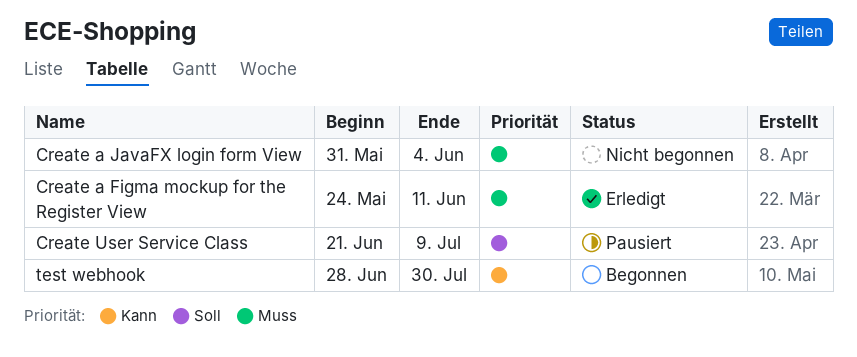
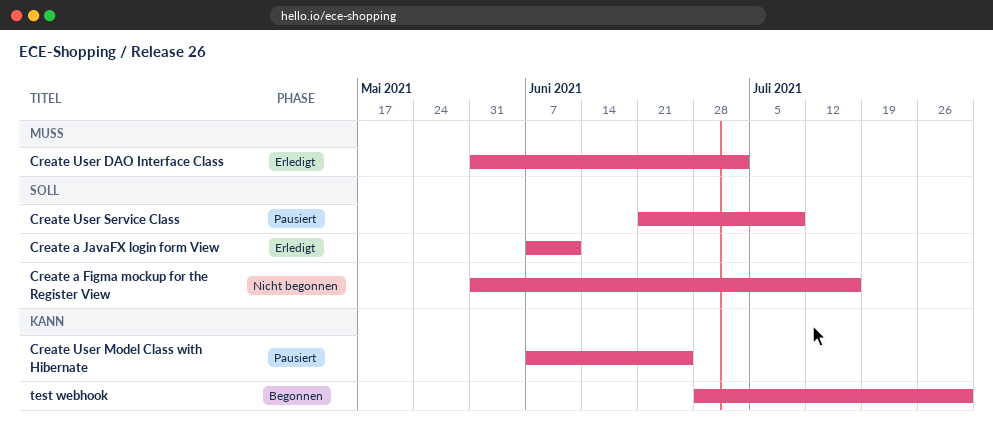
Create a Figma mockup for the Register View, status: Erledigt -> Nicht begonnen
Create a Figma mockup for the Register View, priority: Muss -> Soll
Create a Figma mockup for the Register View, start: May 24 -> May 31
Create a Figma mockup for the Register View, due: Jun 11 -> Jul 16
Create a JavaFX login form View, status: Nicht begonnen -> Erledigt
Create a JavaFX login form View, priority: Muss -> Soll
Create a JavaFX login form View, start: May 31 -> Jun 7
Create a JavaFX login form View, due: Jun 4 -> Jun 11
Create User DAO Interface Class: none -> present
Create User Model Class with Hibernate: none -> present

